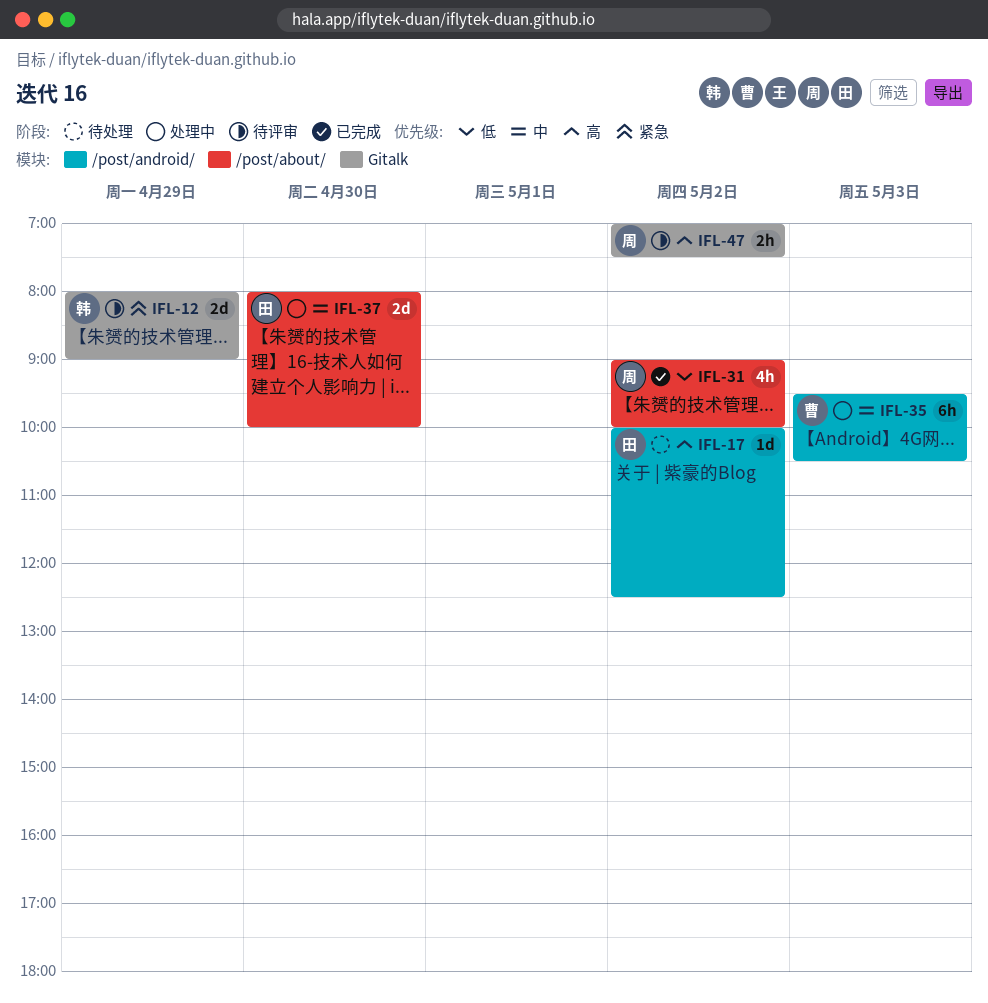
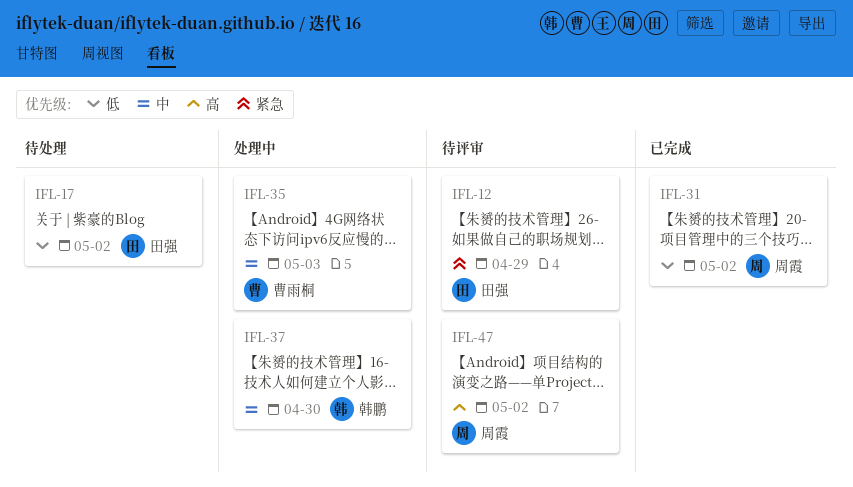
IFL-12, owner: 韩鹏 -> 田强
IFL-17, priority: 高 -> 低
IFL-37, owner: 田强 -> 韩鹏

